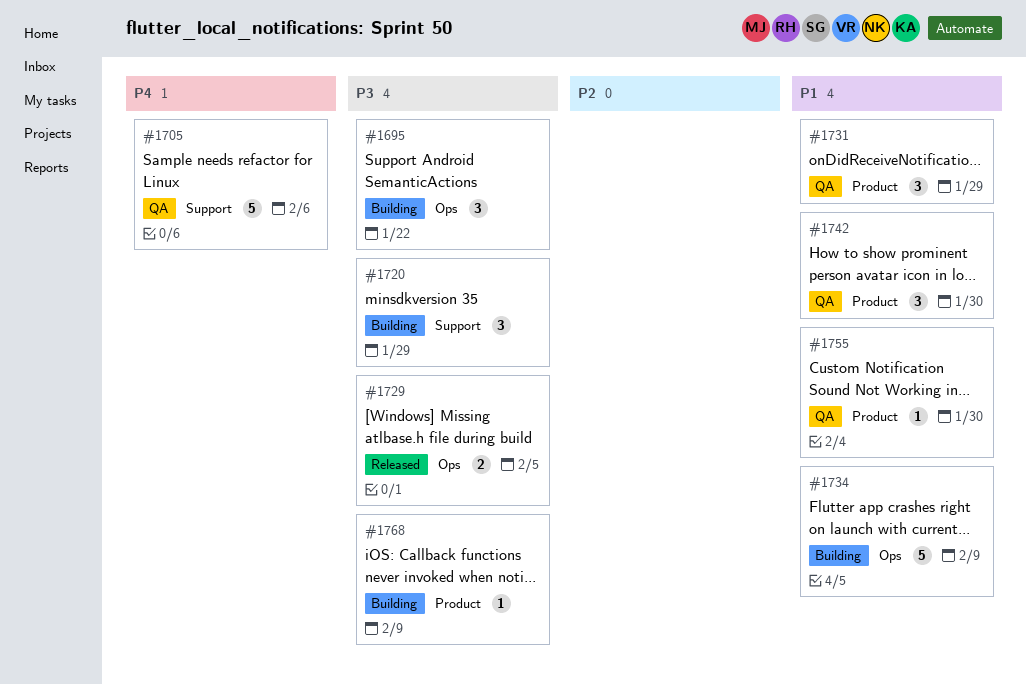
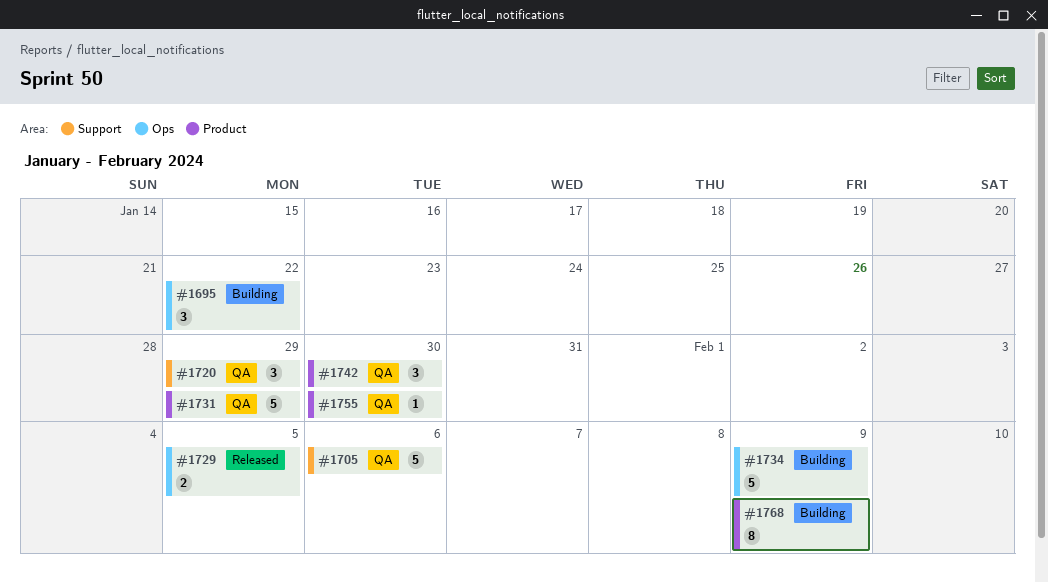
#1720, status: Building -> QA
#1731, estimate: 3 -> 5
#1768, estimate: 1 -> 8

